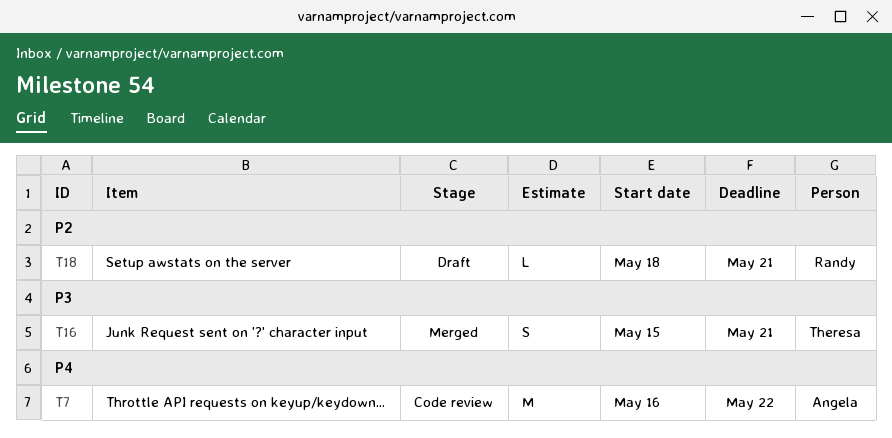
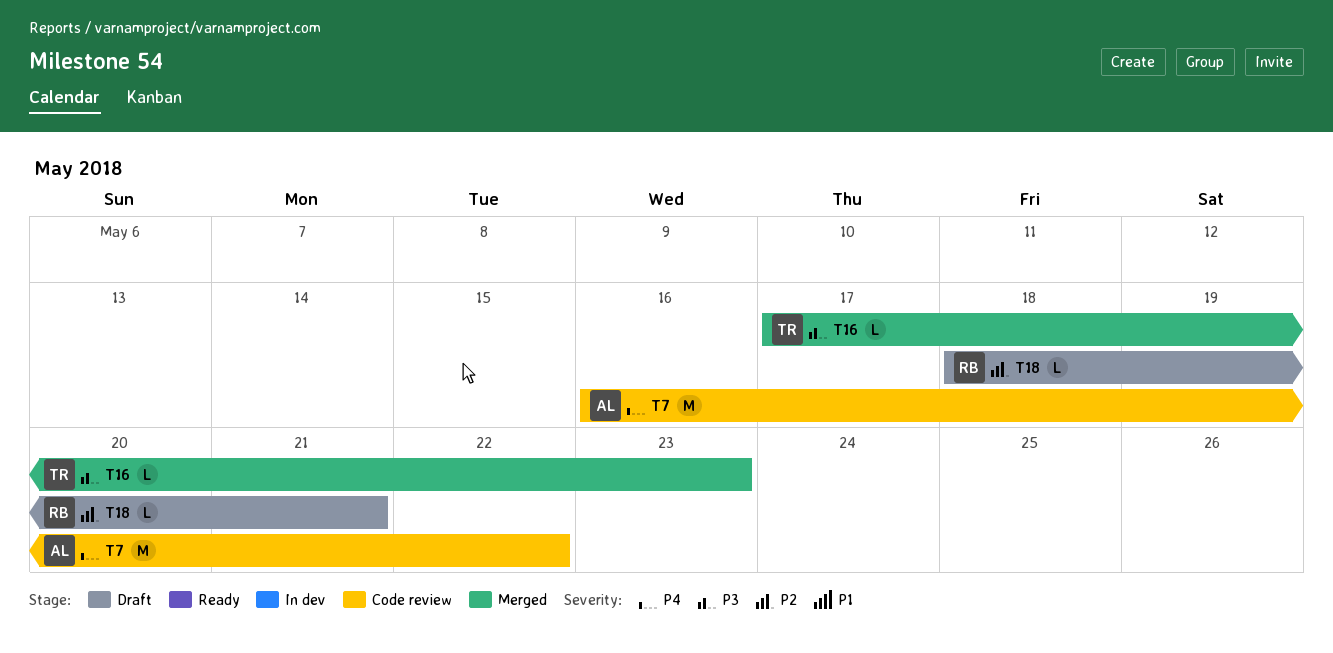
T16, estimate: S -> L
T16, start: May 15 -> May 17
T16, due: May 21 -> May 23

